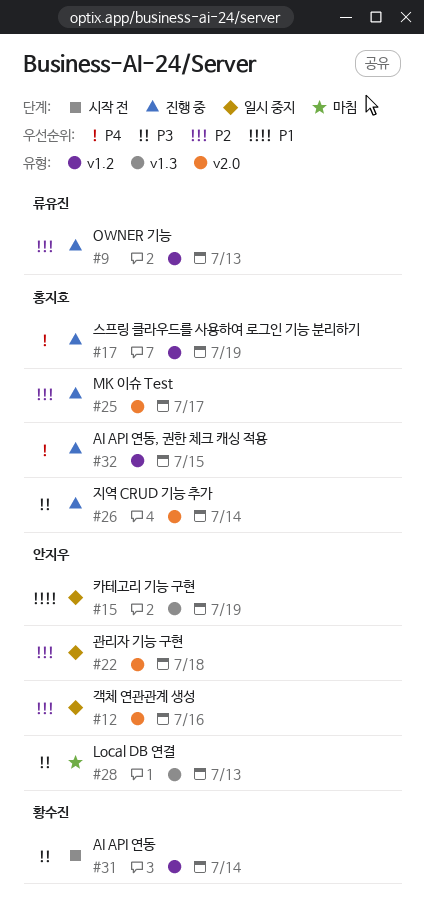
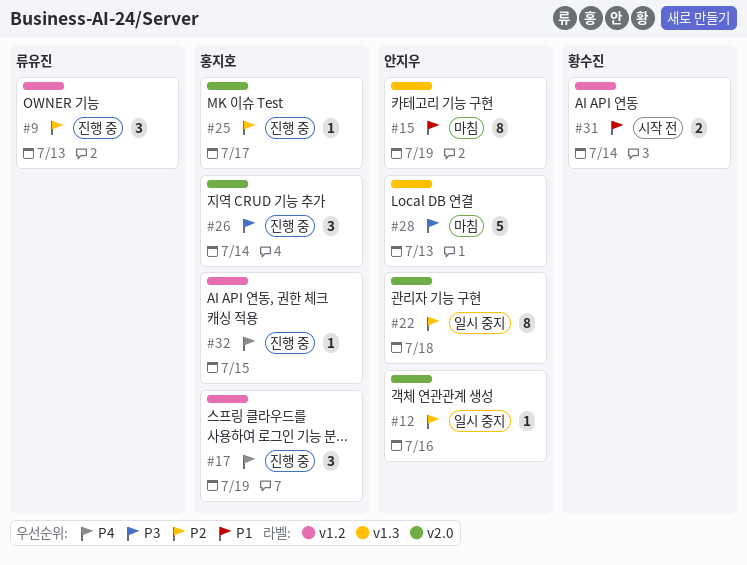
#15, status: 일시 중지 -> 마침
#31, priority: P3 -> P1

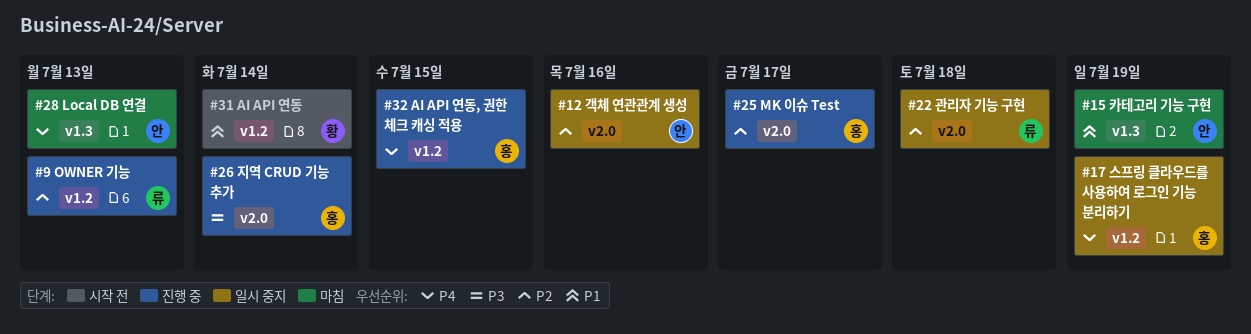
#17, status: 진행 중 -> 일시 중지
#22, owner: 안지우 -> 류유진
#28, priority: P3 -> P4

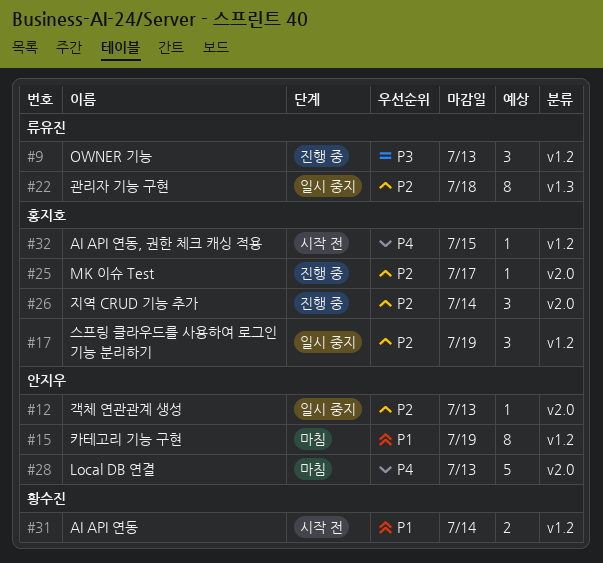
#9, priority: P2 -> P3
#12, due: Jul 16 -> Jul 13
#15, label: v1.3 -> v1.2
#17, priority: P4 -> P2
#22, label: v2.0 -> v1.3
#26, priority: P3 -> P2
#28, label: v1.3 -> v2.0
#32, status: 진행 중 -> 시작 전

